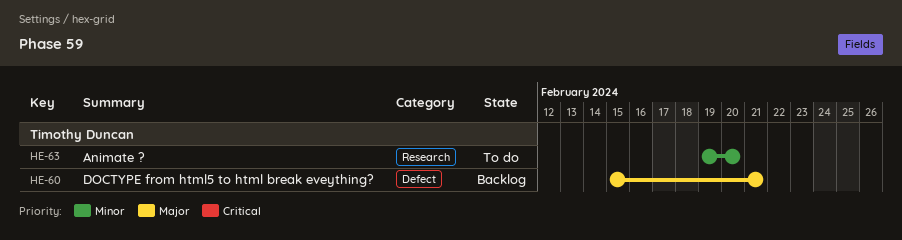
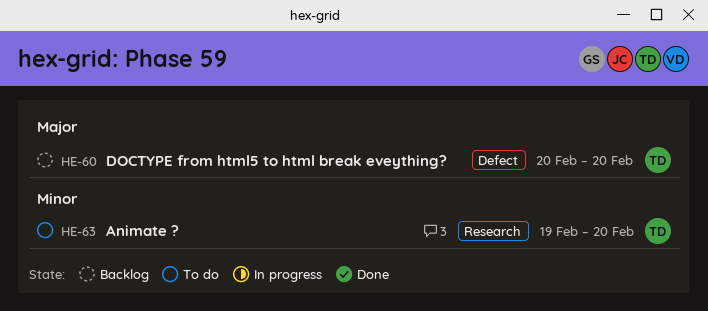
HE-60, start: Feb 15 -> Feb 20
HE-60, due: Feb 21 -> Feb 20

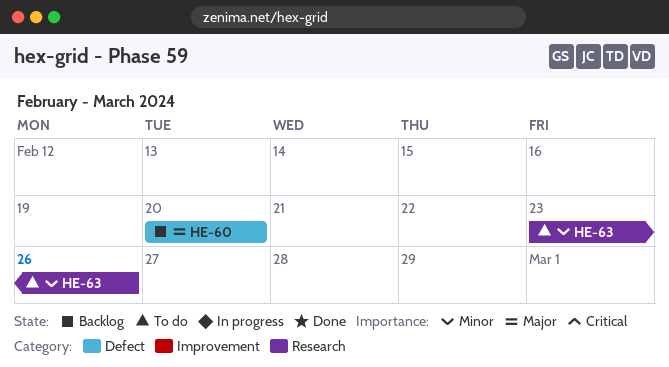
HE-63, start: Feb 19 -> Feb 23
HE-63, due: Feb 20 -> Feb 26

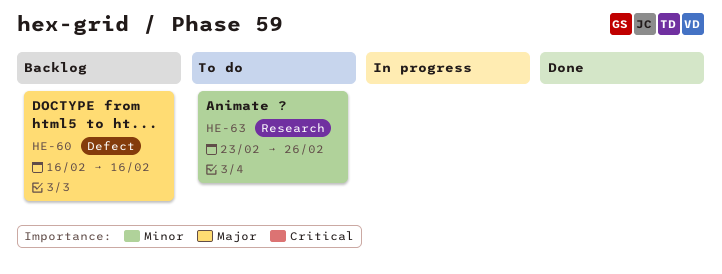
HE-60, start: Feb 20 -> Feb 16
HE-60, due: Feb 20 -> Feb 16

